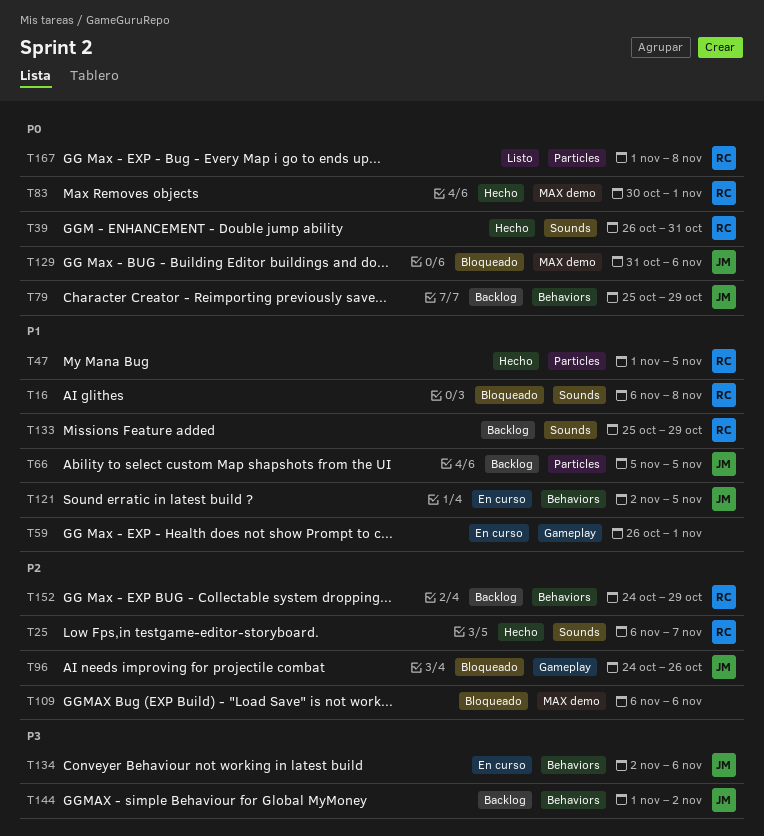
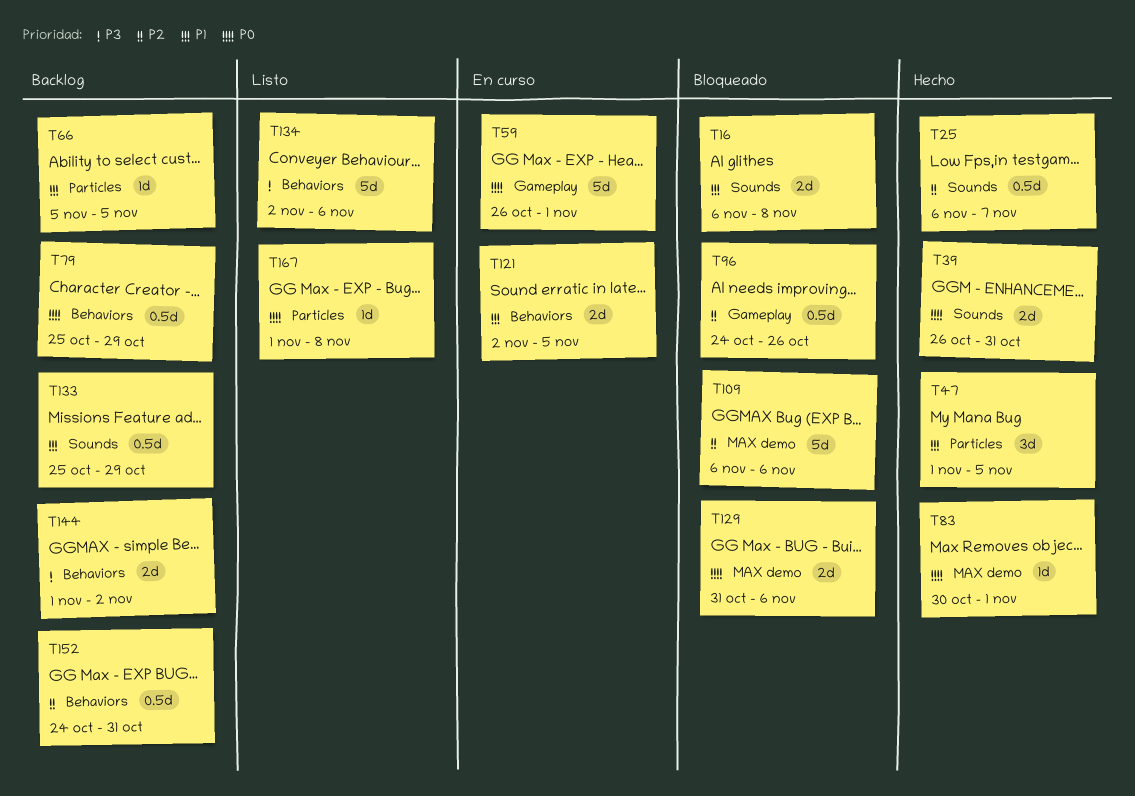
T59, priority: P1 -> P0
T134, status: En curso -> Listo
T152, due: Oct 29 -> Oct 31

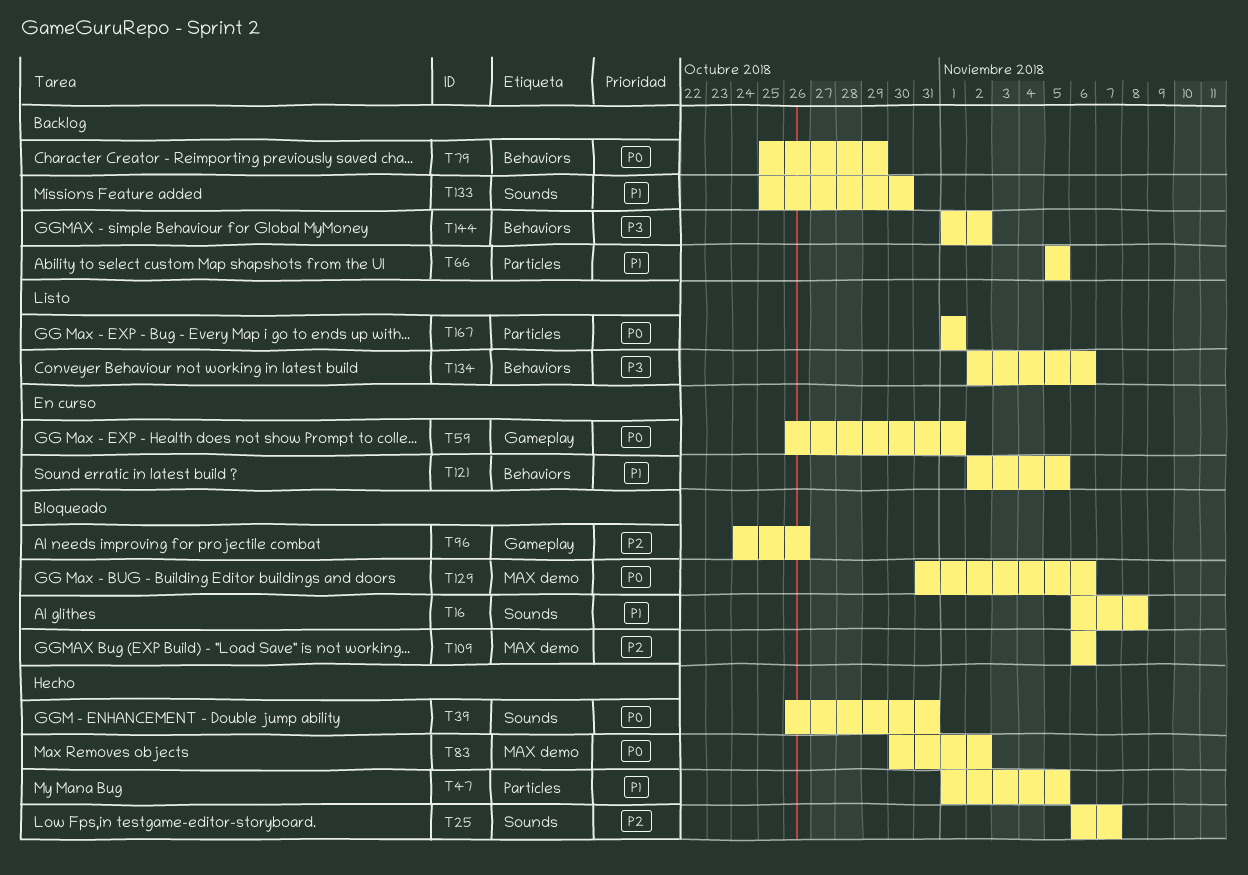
T83, due: Nov 1 -> Nov 2
T133, due: Oct 29 -> Oct 30
T152: present -> none
T167, due: Nov 8 -> Nov 1

